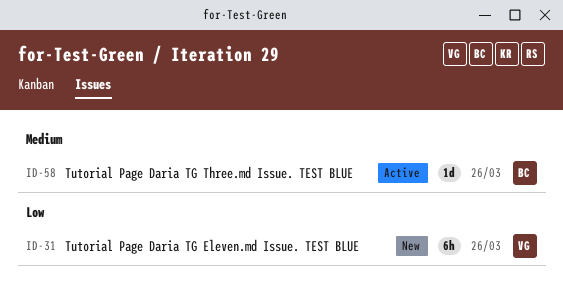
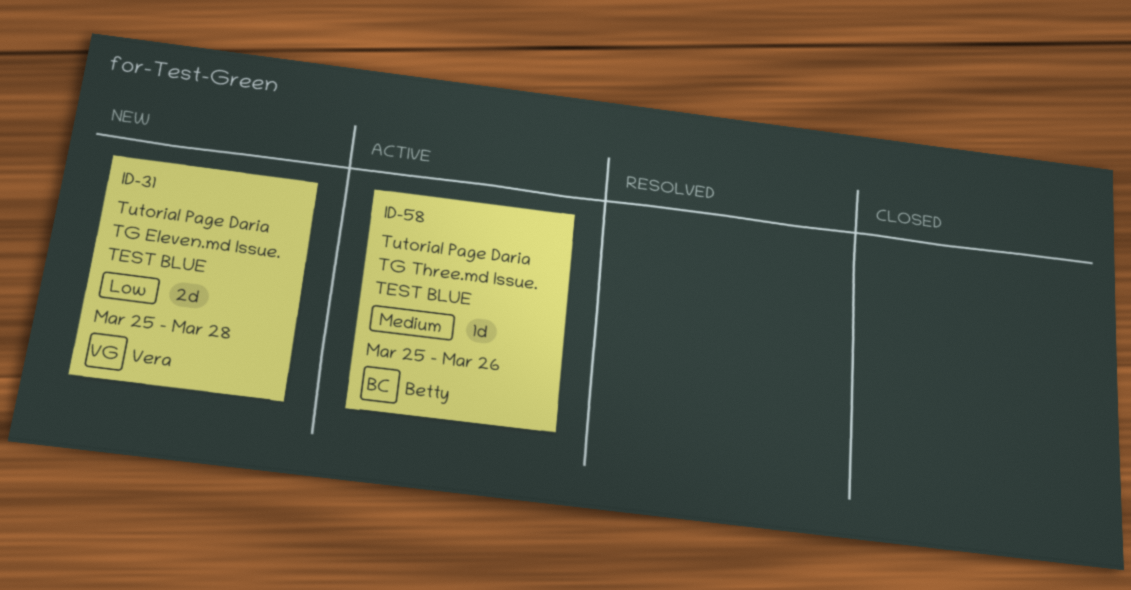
ID-31, estimate: 6h -> 2d
ID-31, due: Mar 26 -> Mar 28

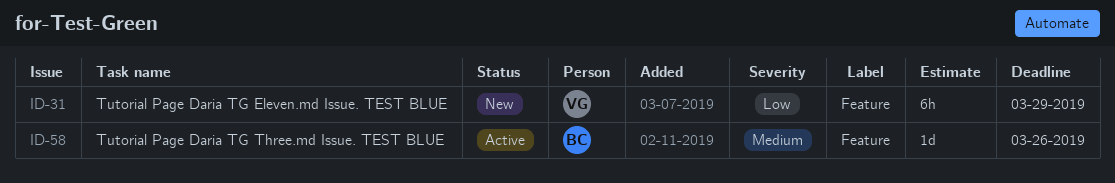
ID-31, estimate: 2d -> 6h
ID-31, due: Mar 28 -> Mar 29

